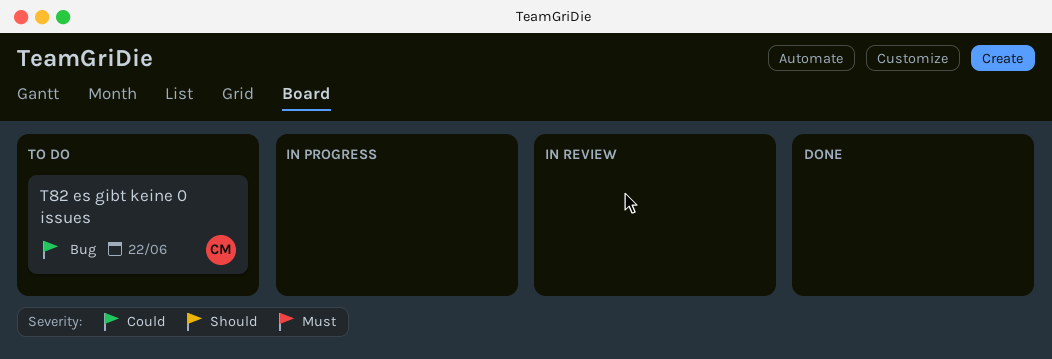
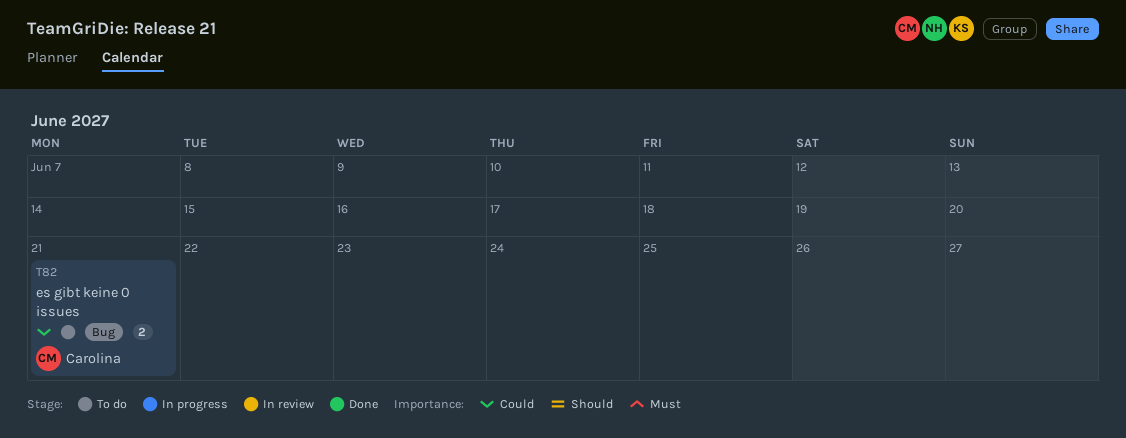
T82, due: Jun 22 -> Jun 21

